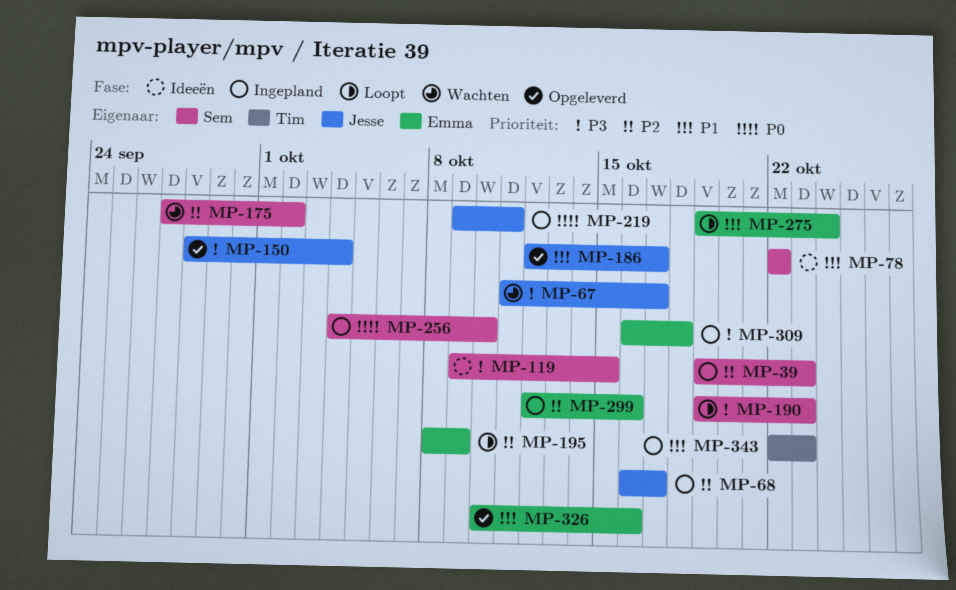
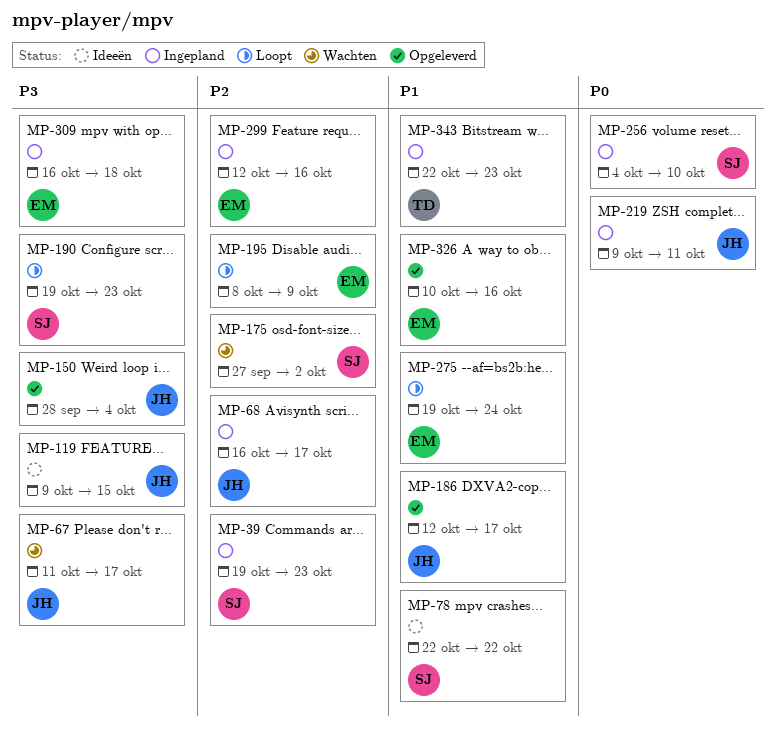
MP-119, owner: Sem -> Jesse

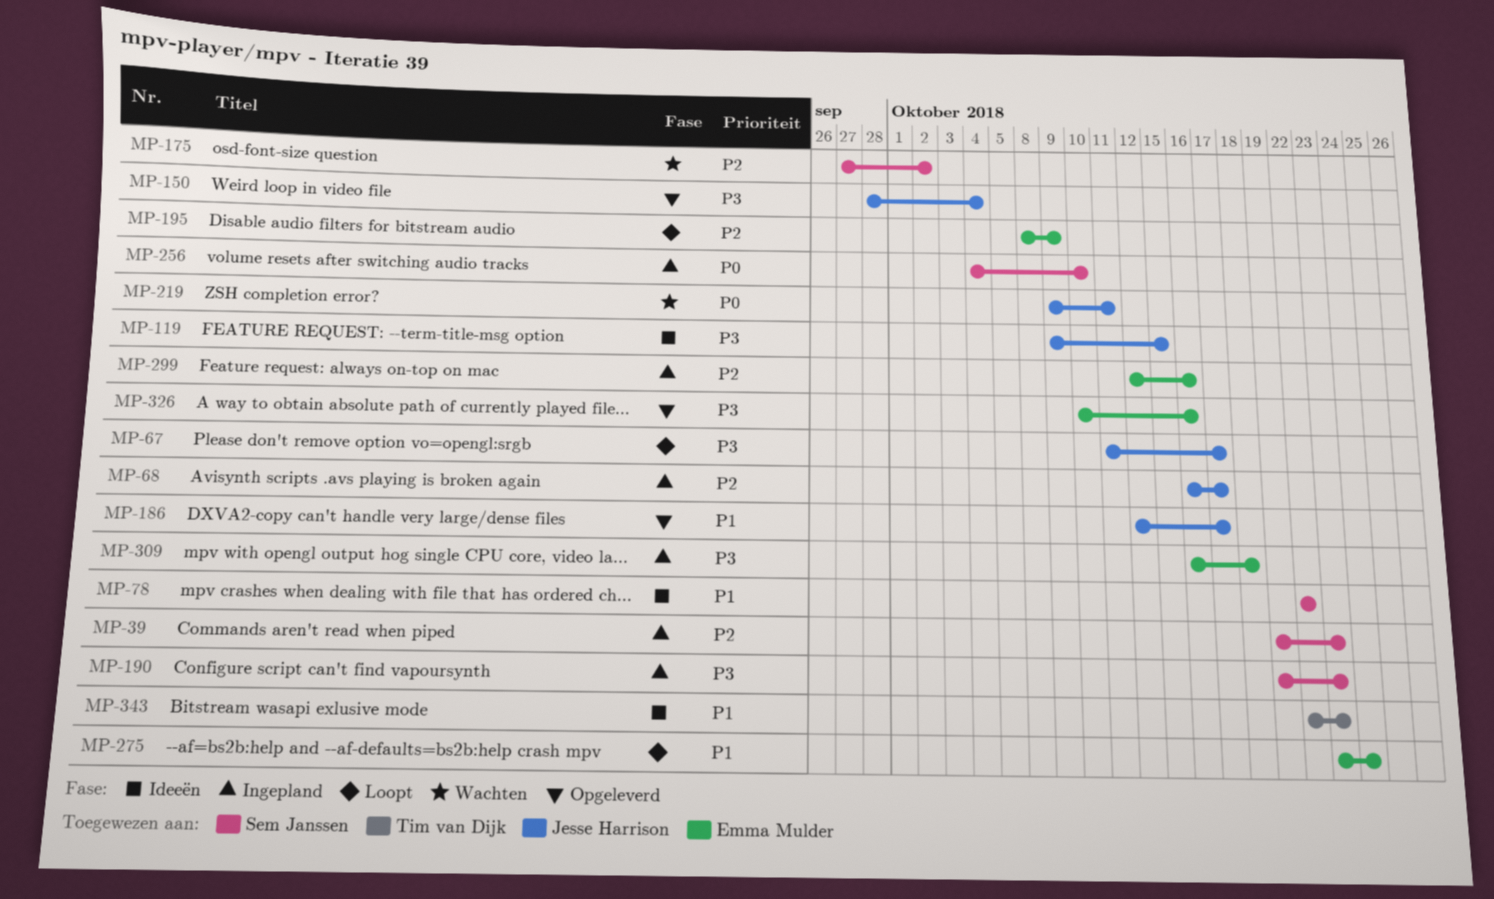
MP-67, status: Wachten -> Loopt
MP-190, status: Loopt -> Ingepland
MP-219, status: Ingepland -> Wachten
MP-275, start: Oct 19 -> Oct 23
MP-326, priority: P1 -> P3
MP-343, status: Ingepland -> Ideeën

